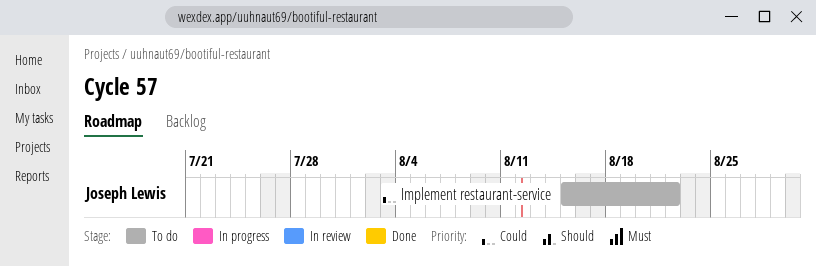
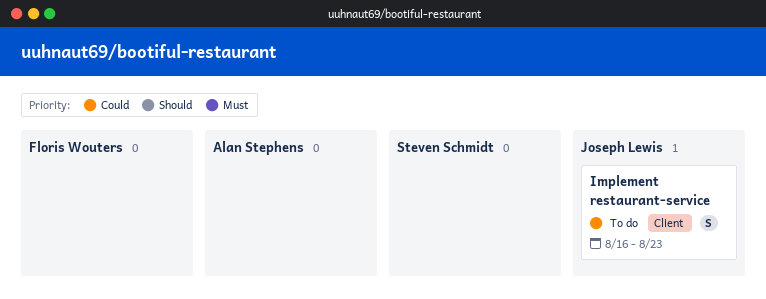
Implement restaurant-service, start: Aug 15 -> Aug 16
Implement restaurant-service, due: Aug 22 -> Aug 23

